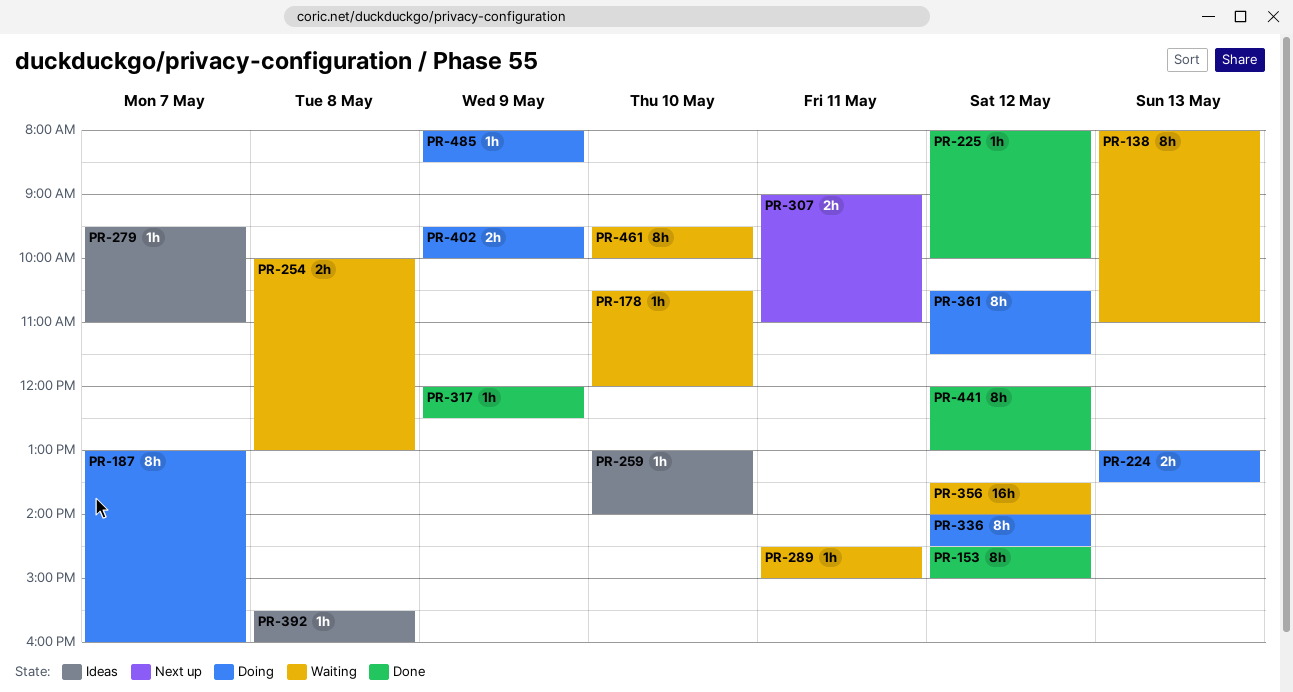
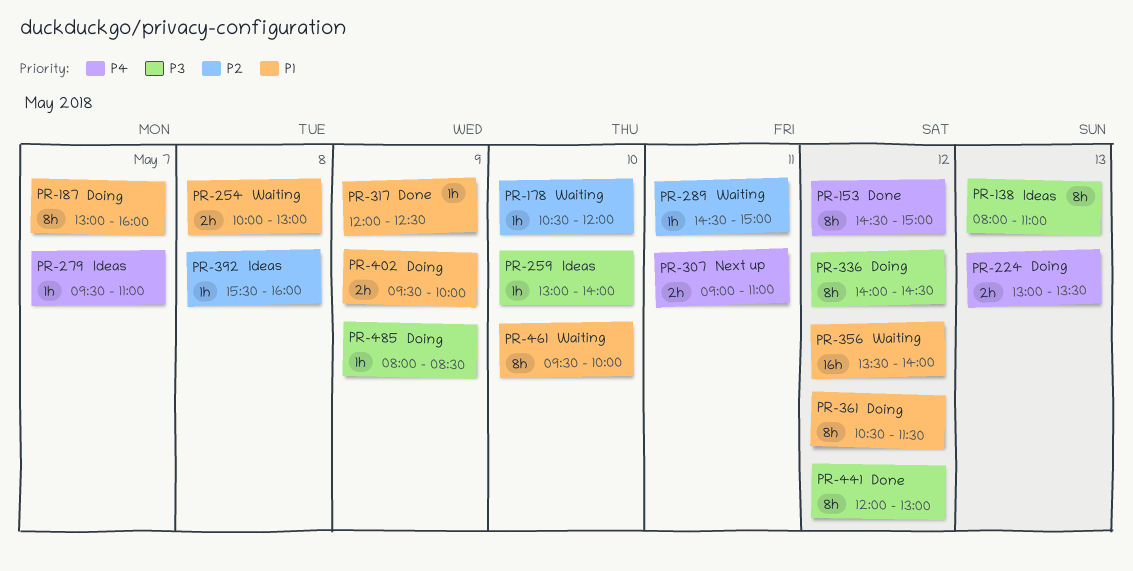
PR-138, status: Waiting -> Ideas
PR-225: present -> none

